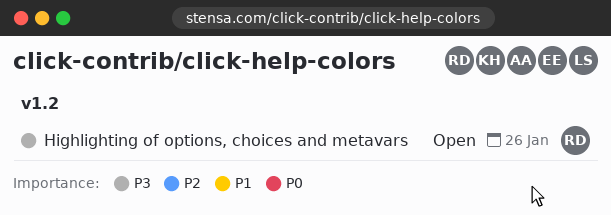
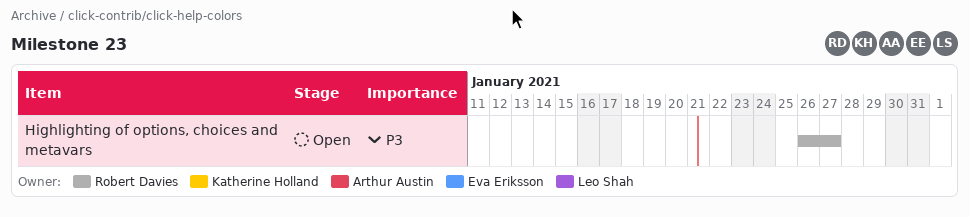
Highlighting of options, choices and metavars, due: Jan 26 -> Jan 27

